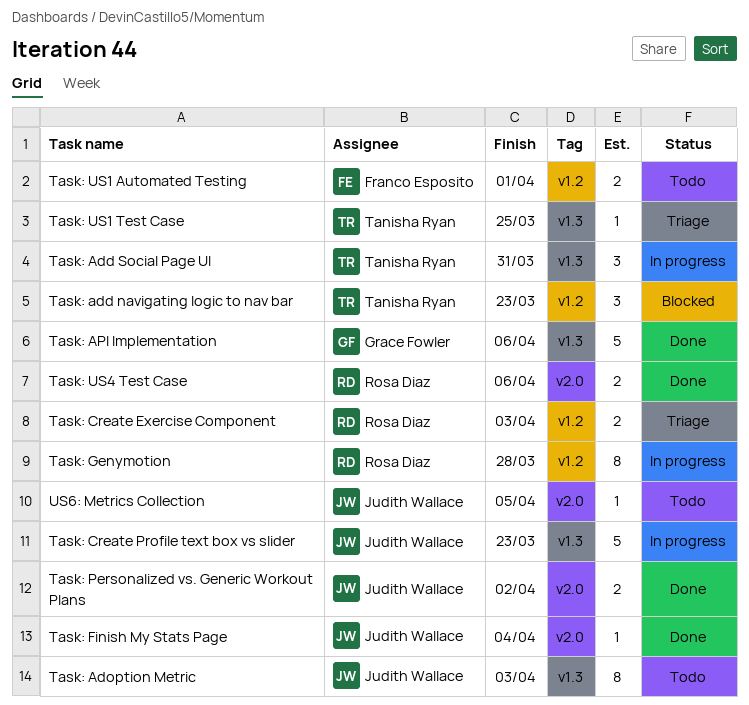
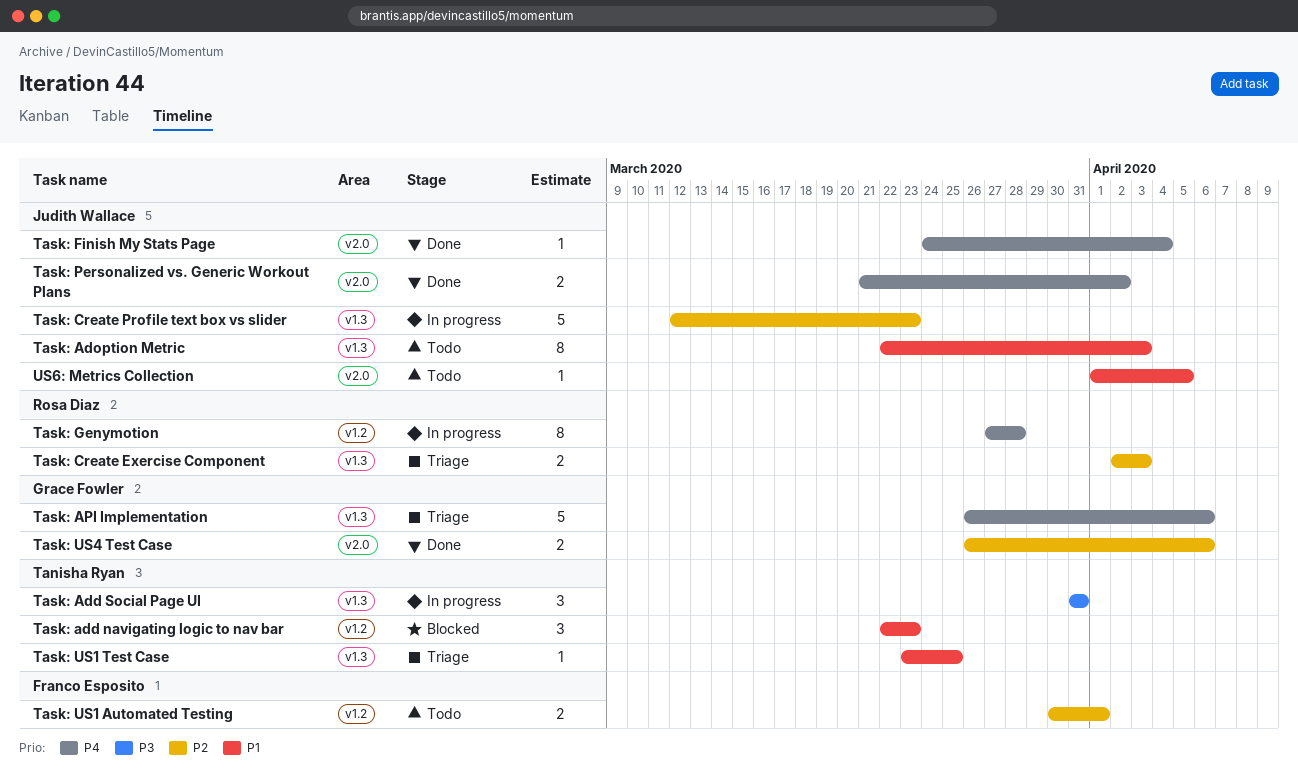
Task: API Implementation, status: Done -> Triage
Task: Create Exercise Component, label: v1.2 -> v1.3
Task: US4 Test Case, owner: Rosa Diaz -> Grace Fowler

